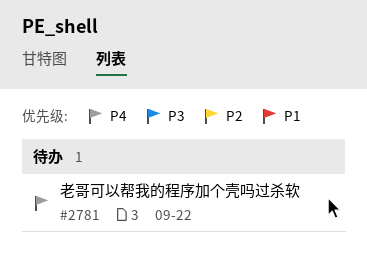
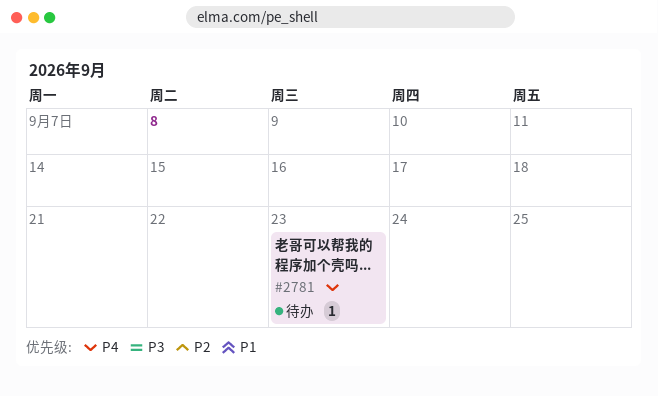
#2781, due: Sep 22 -> Sep 23

